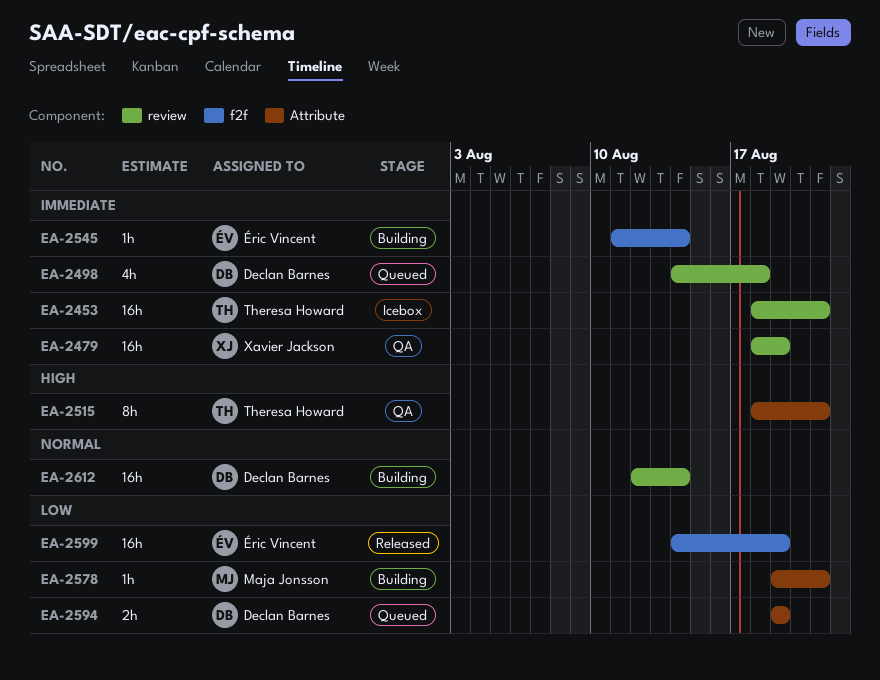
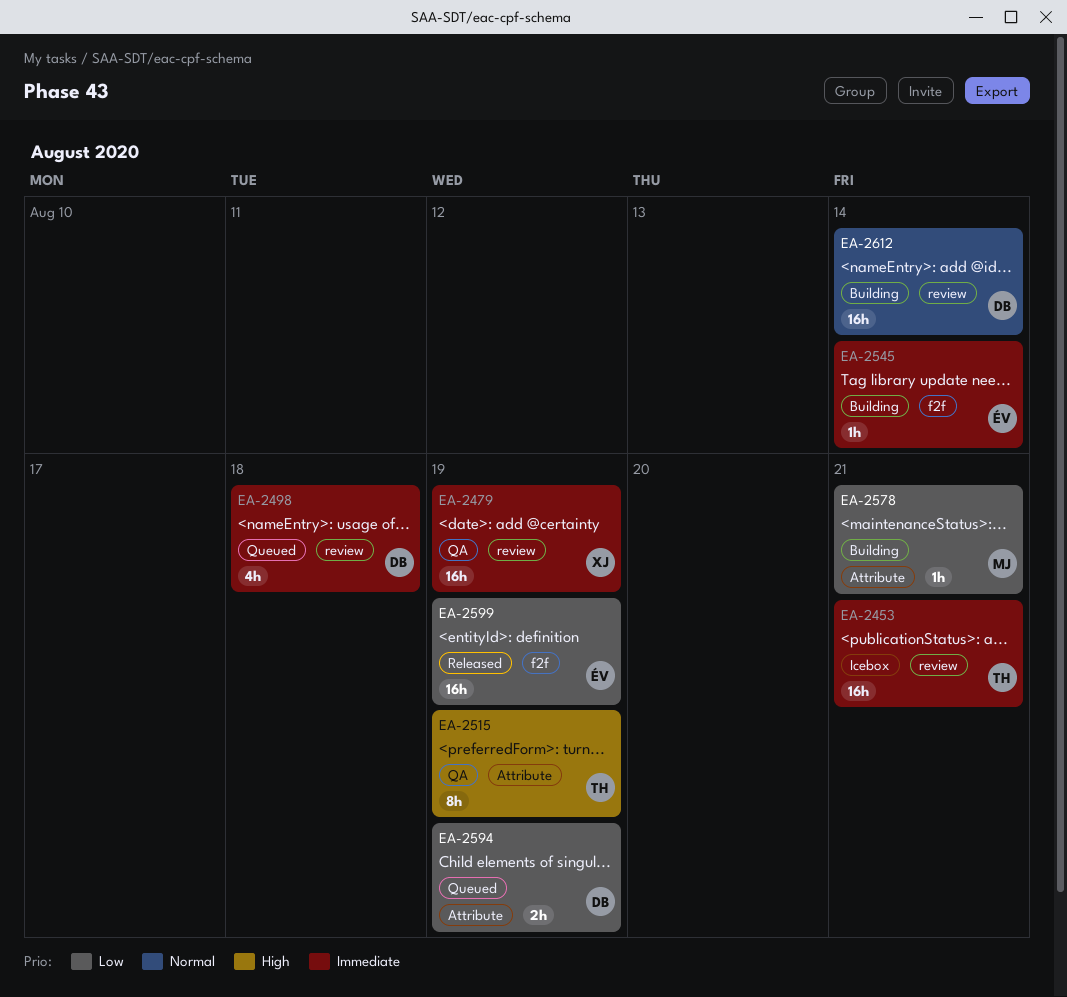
EA-2515, due: Aug 21 -> Aug 19

